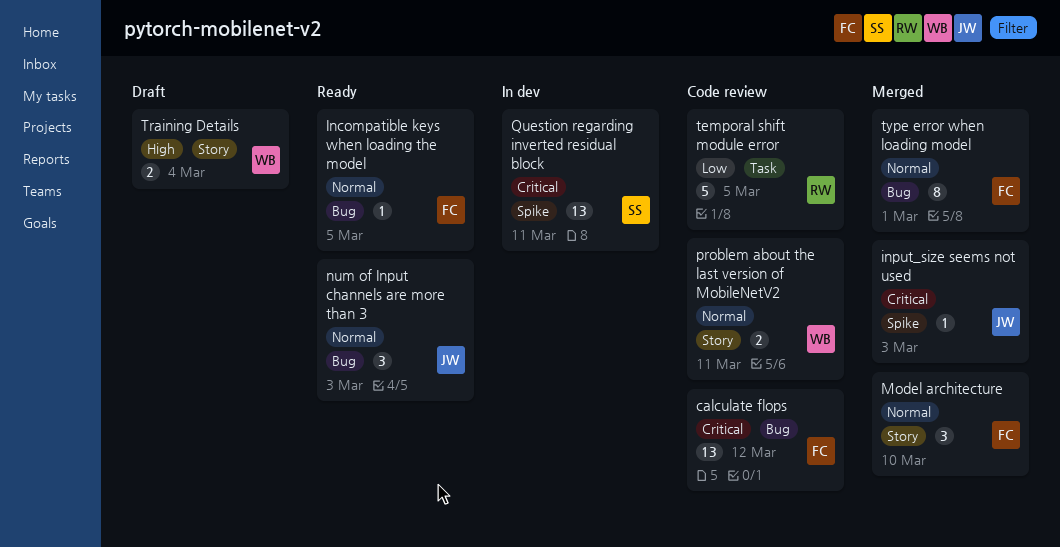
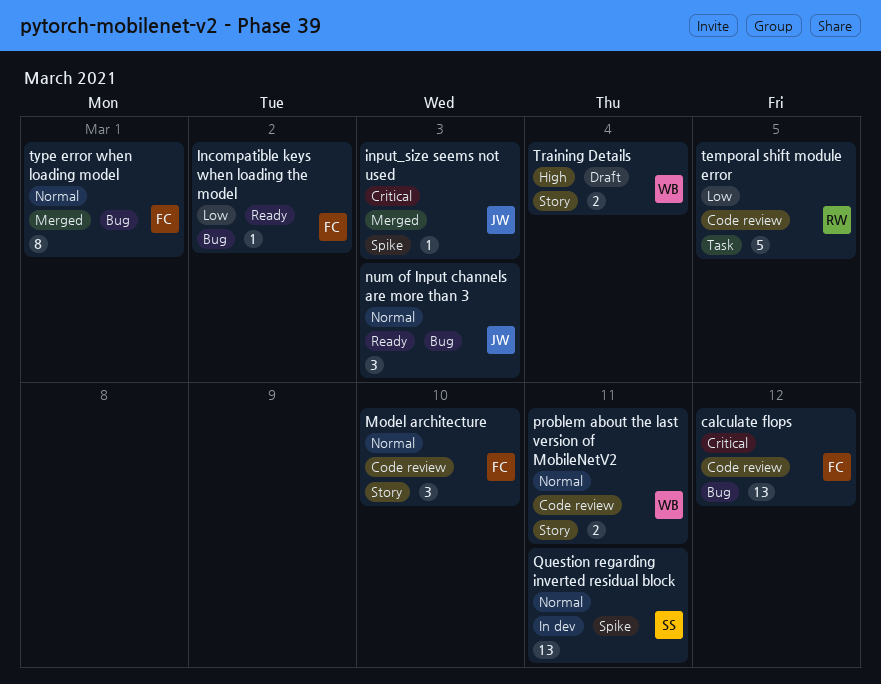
Incompatible keys when loading the model, priority: Normal -> Low
Incompatible keys when loading the model, due: Mar 5 -> Mar 2
Model architecture, status: Merged -> Code review
Question regarding inverted residual block, priority: Critical -> Normal

